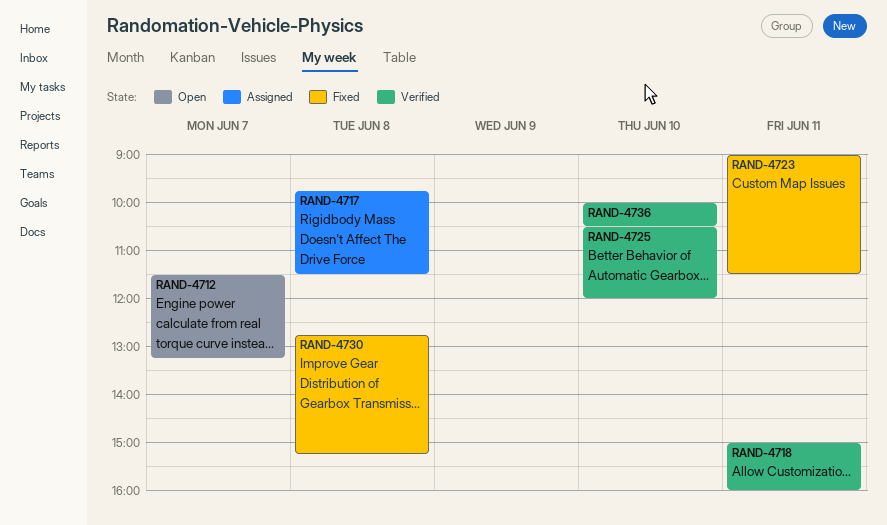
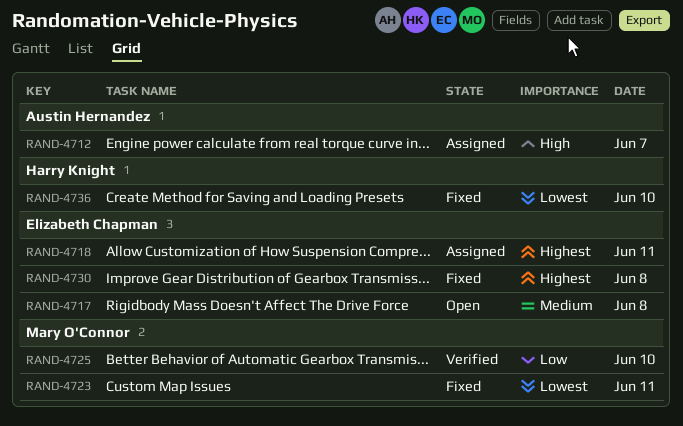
RAND-4712, status: Open -> Assigned
RAND-4717, status: Assigned -> Open
RAND-4718, status: Verified -> Assigned
RAND-4736, status: Verified -> Fixed

